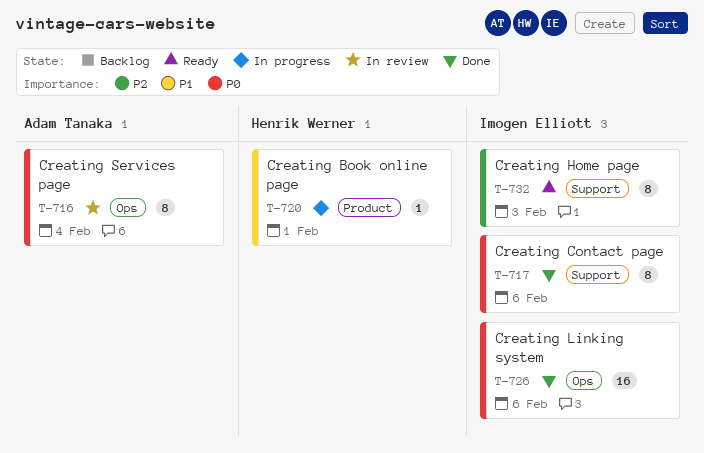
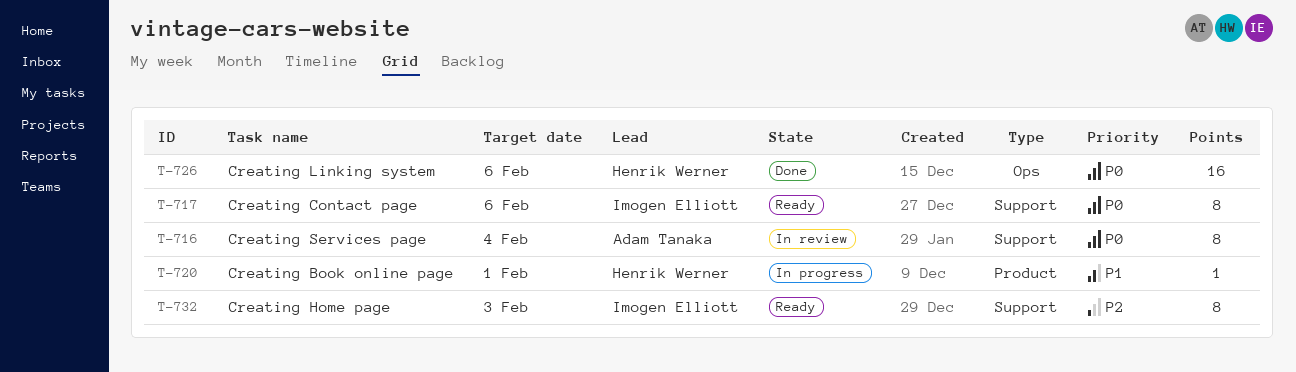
T-716, label: Ops -> Support
T-717, status: Done -> Ready
T-726, owner: Imogen Elliott -> Henrik Werner

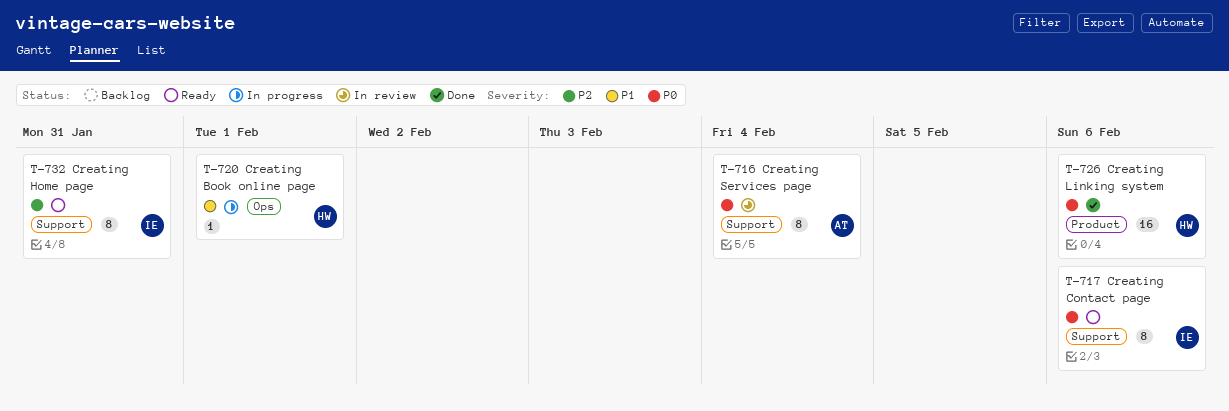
T-720, label: Product -> Ops
T-726, label: Ops -> Product
T-732, due: Feb 3 -> Jan 31

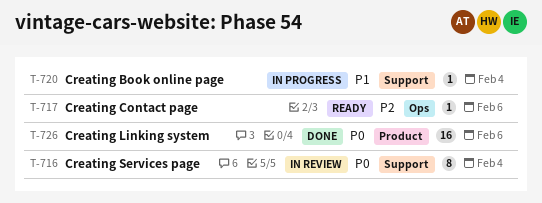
T-717, priority: P0 -> P2
T-717, label: Support -> Ops
T-717, estimate: 8 -> 1
T-720, label: Ops -> Support
T-720, due: Feb 1 -> Feb 4
T-732: present -> none

